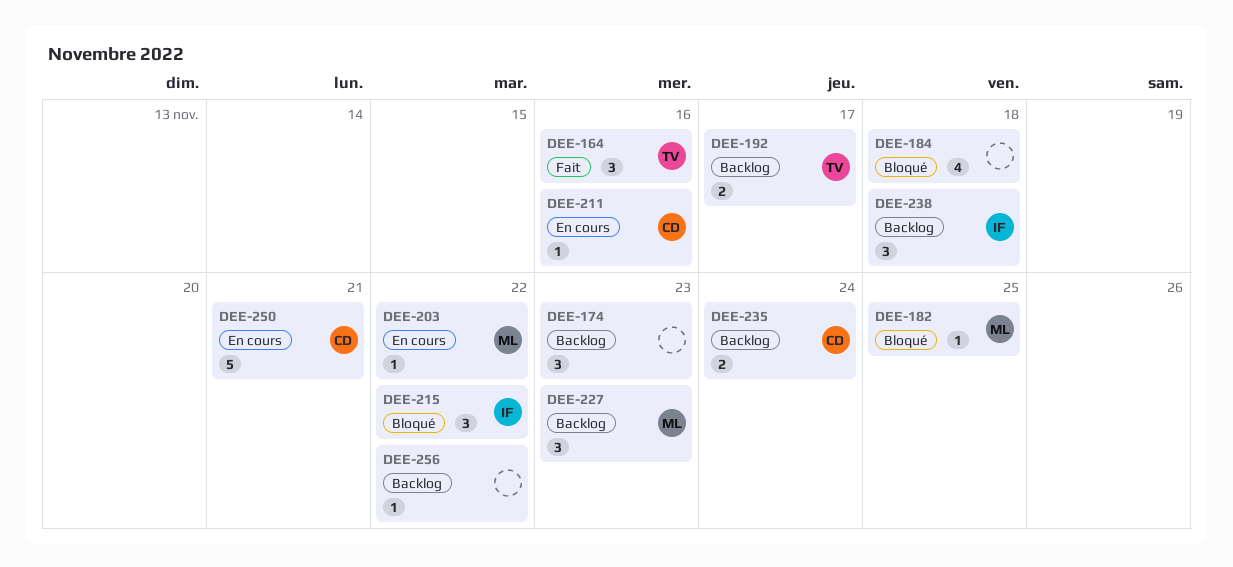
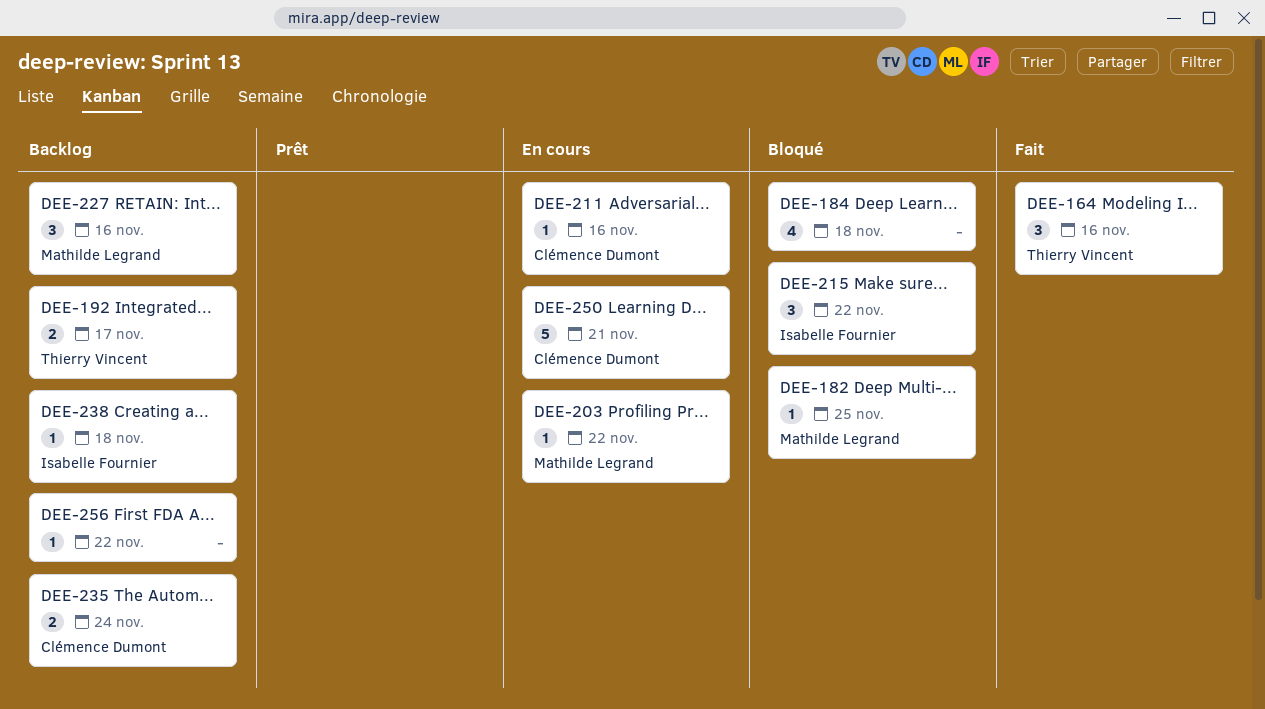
DEE-174: present -> none
DEE-227, due: Nov 23 -> Nov 16
DEE-238, estimate: 3 -> 1

